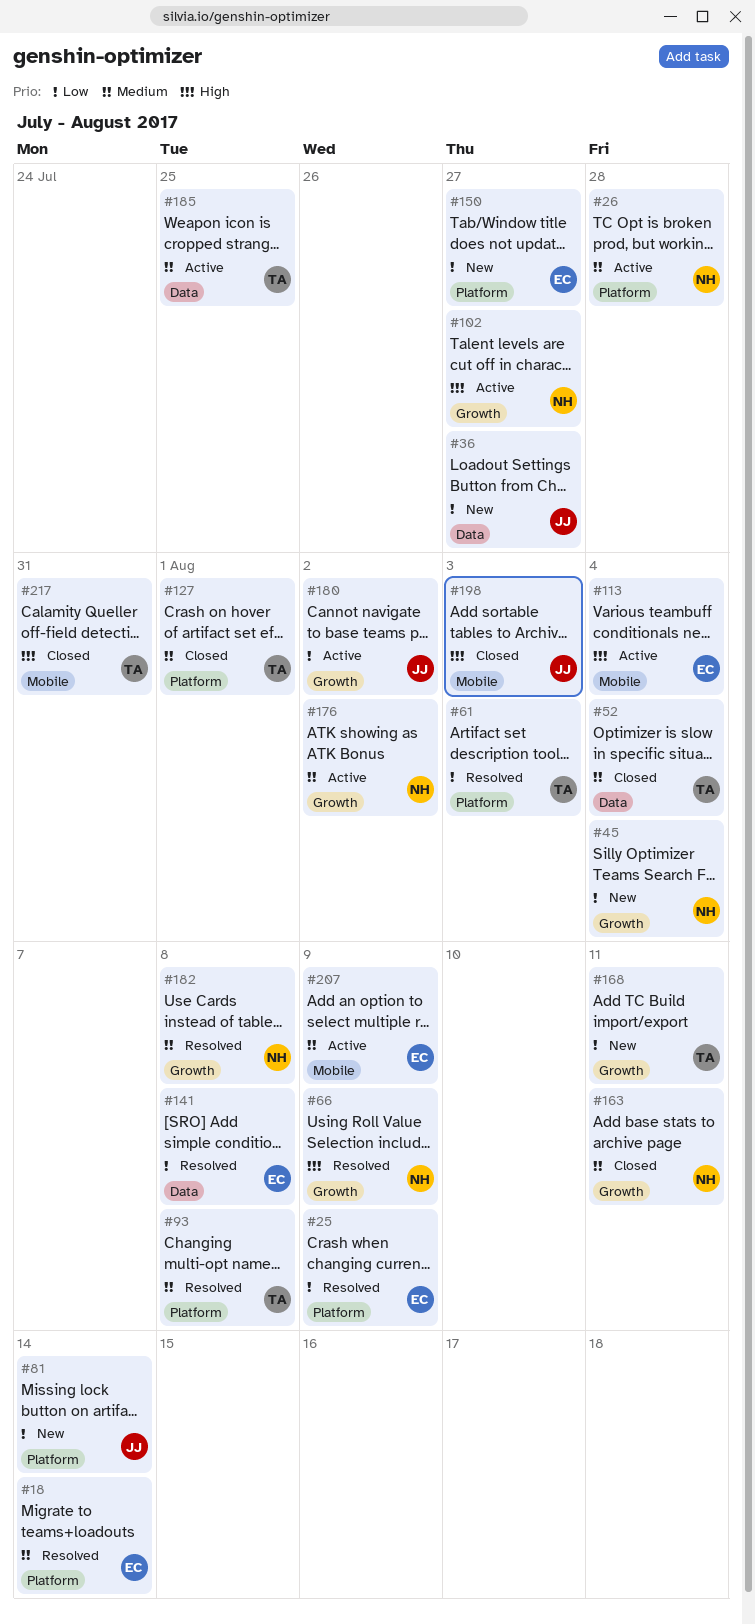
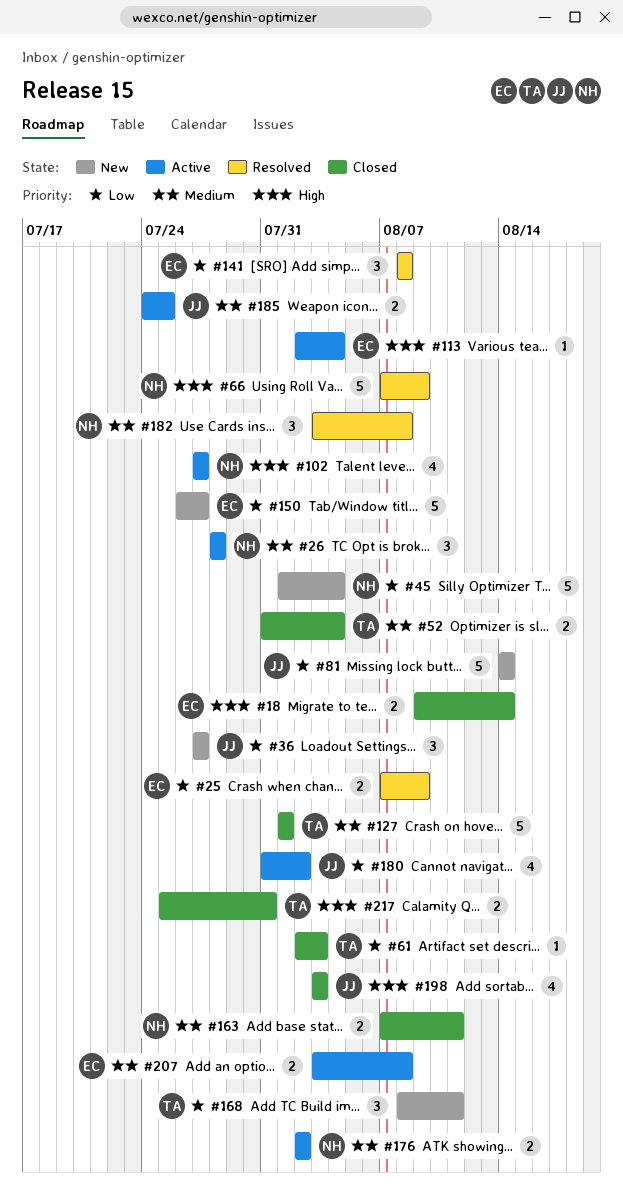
#18, status: Resolved -> Closed
#18, priority: Medium -> High
#61, status: Resolved -> Closed
#93: present -> none
#185, owner: TA -> JJ
#207, due: Aug 9 -> Aug 8

